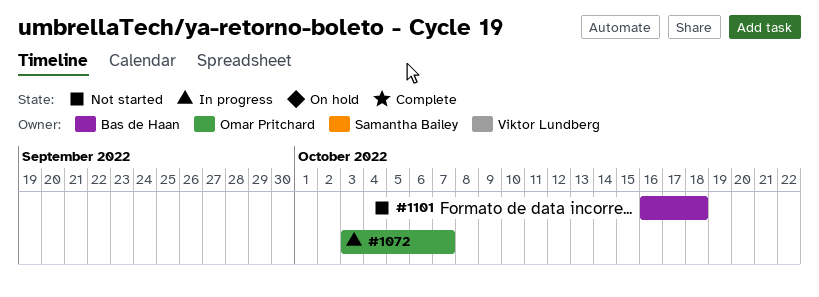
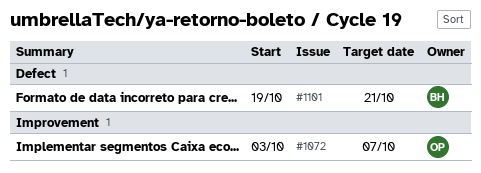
#1101, start: Oct 16 -> Oct 19
#1101, due: Oct 18 -> Oct 21

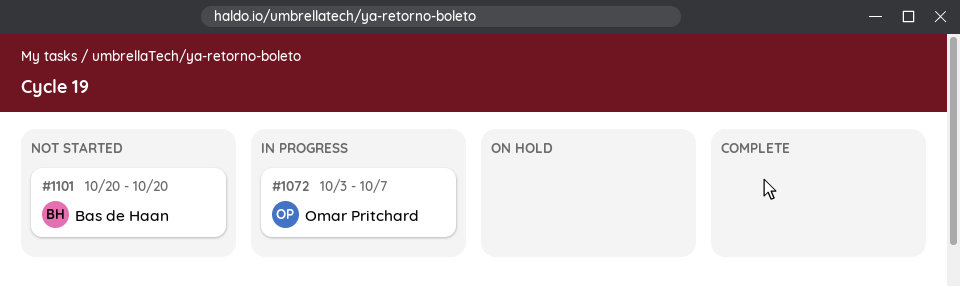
#1101, start: Oct 19 -> Oct 20
#1101, due: Oct 21 -> Oct 20

